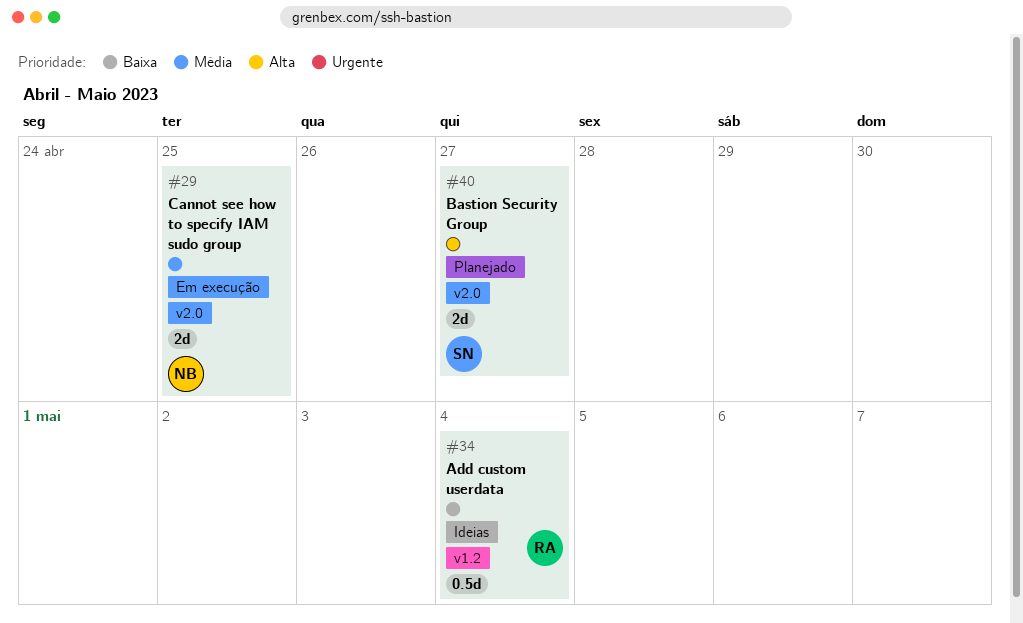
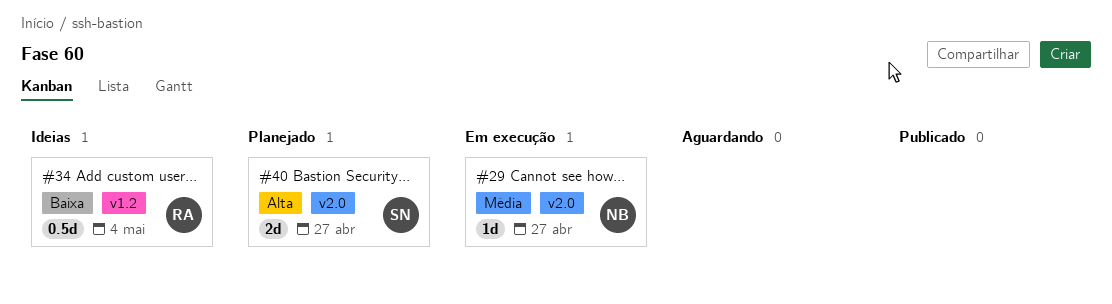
#29, estimate: 2d -> 1d
#29, due: Apr 25 -> Apr 27

